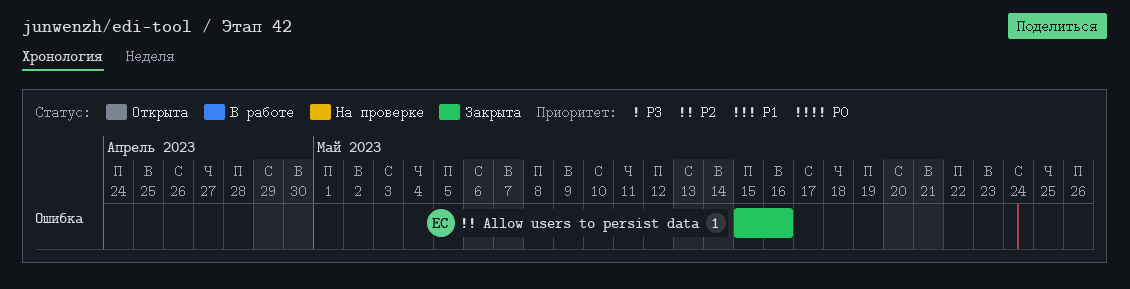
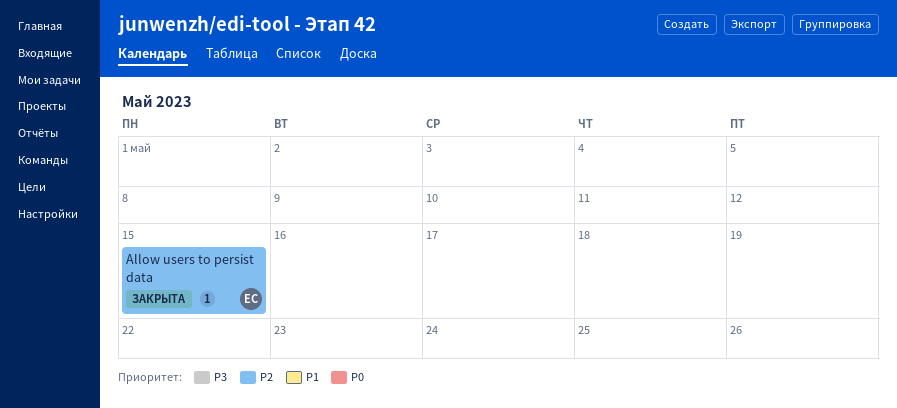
Allow users to persist data, due: May 16 -> May 15

